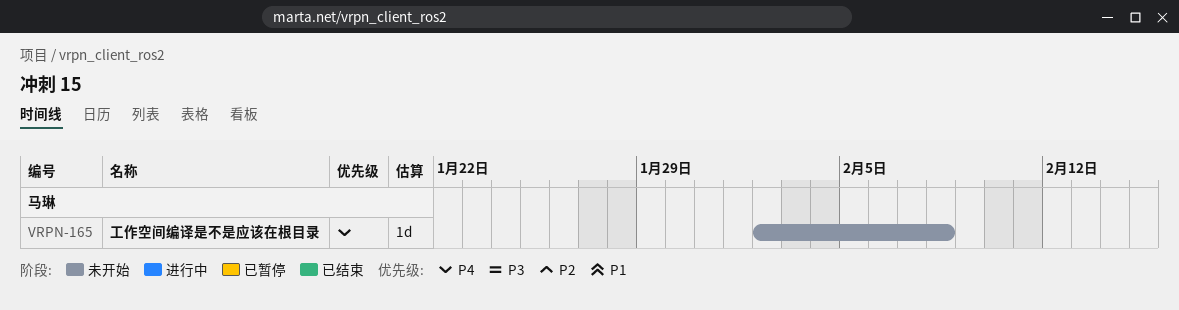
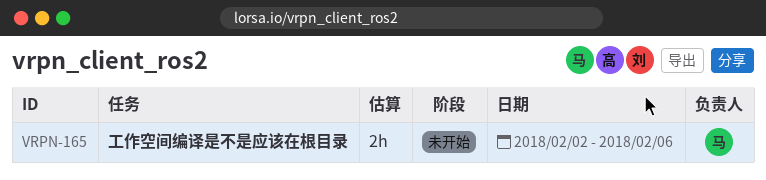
VRPN-165, estimate: 1d -> 2h
VRPN-165, due: Feb 8 -> Feb 6

